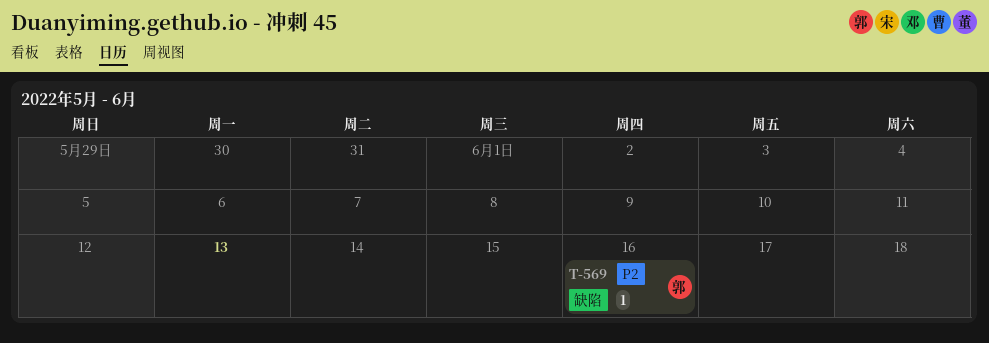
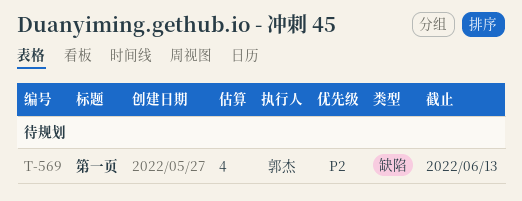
T-569, estimate: 1 -> 4
T-569, due: Jun 16 -> Jun 13

